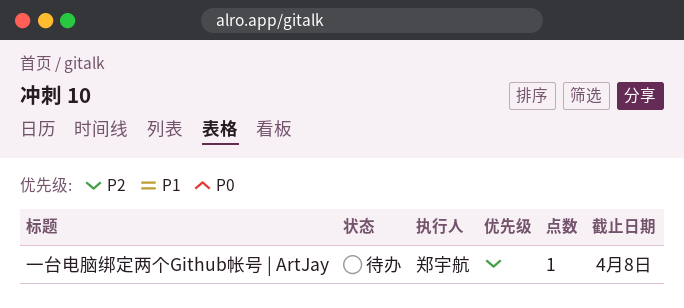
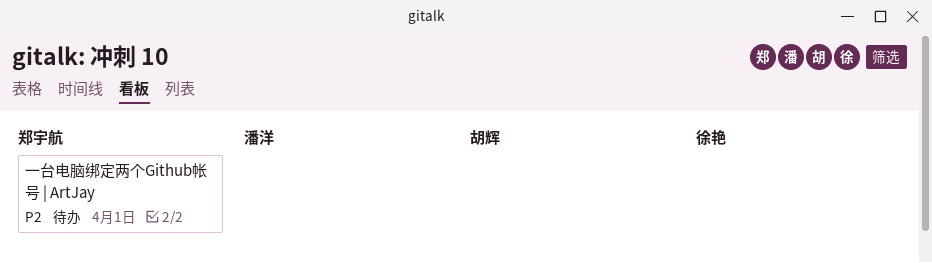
一台电脑绑定两个Github帐号 | ArtJay, due: Apr 8 -> Apr 1

